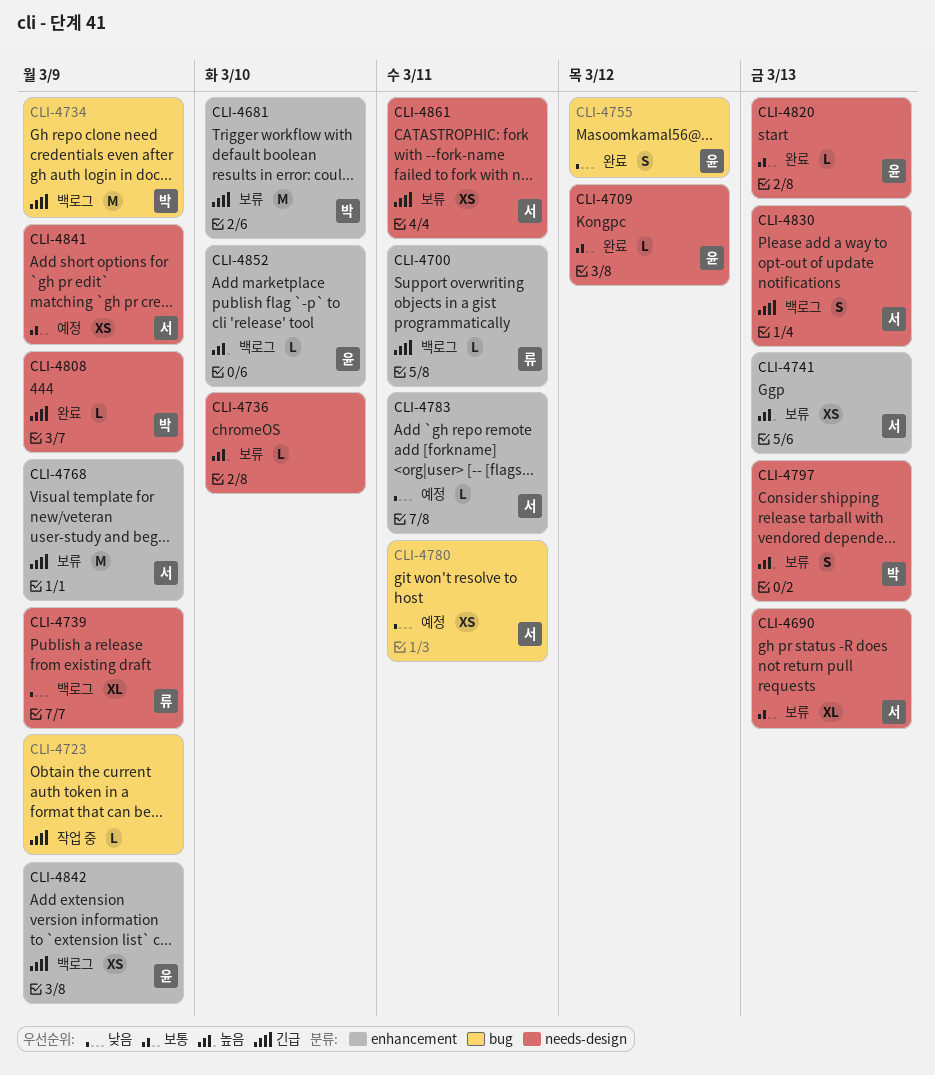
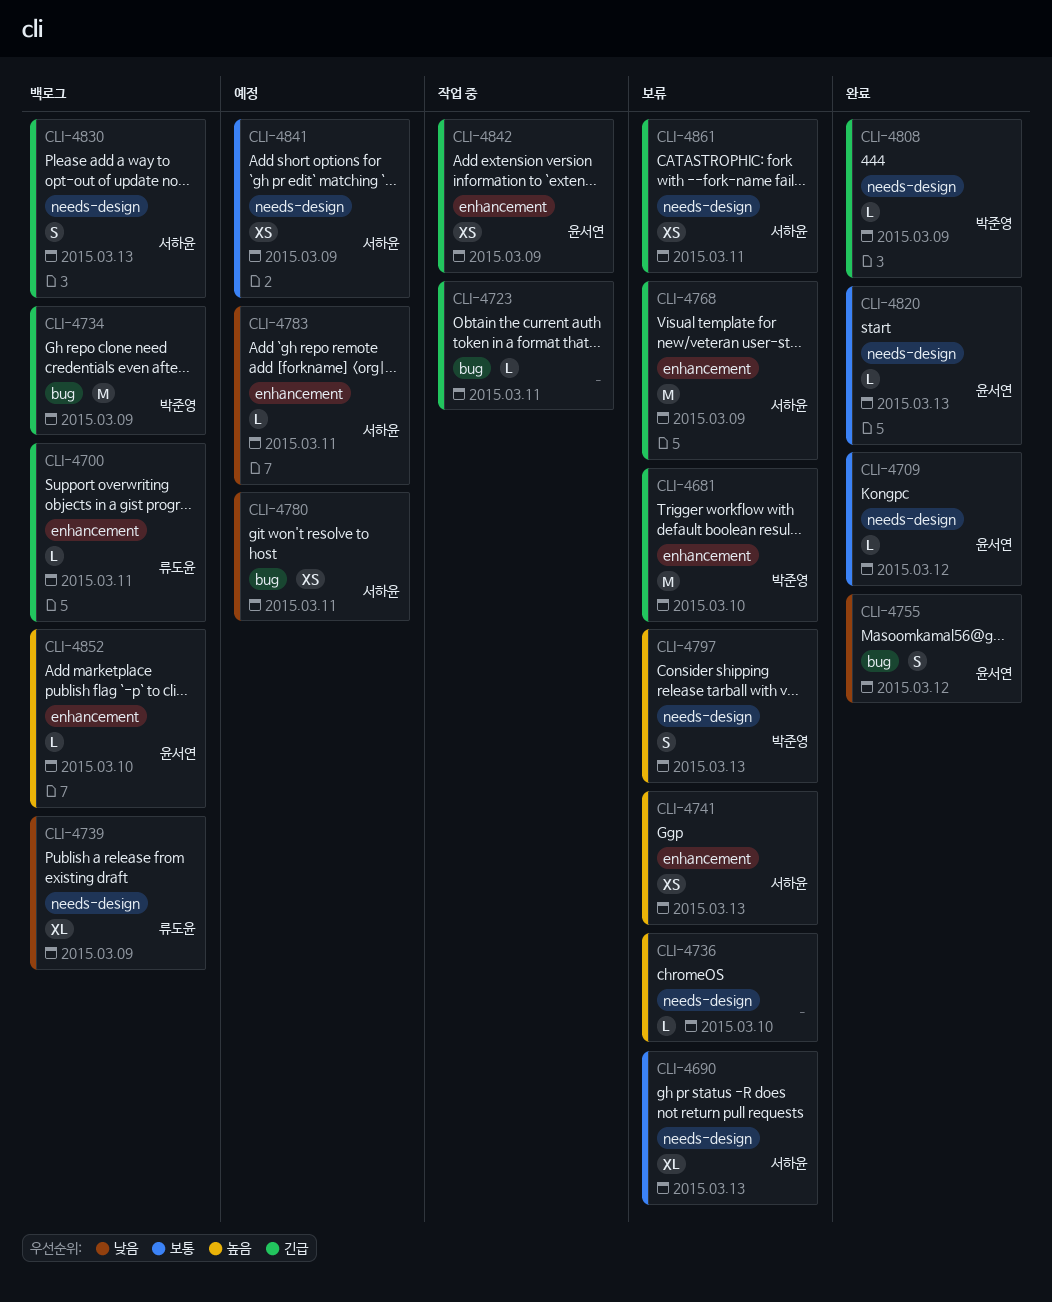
CLI-4723, due: Mar 9 -> Mar 11
CLI-4842, status: 백로그 -> 작업 중

